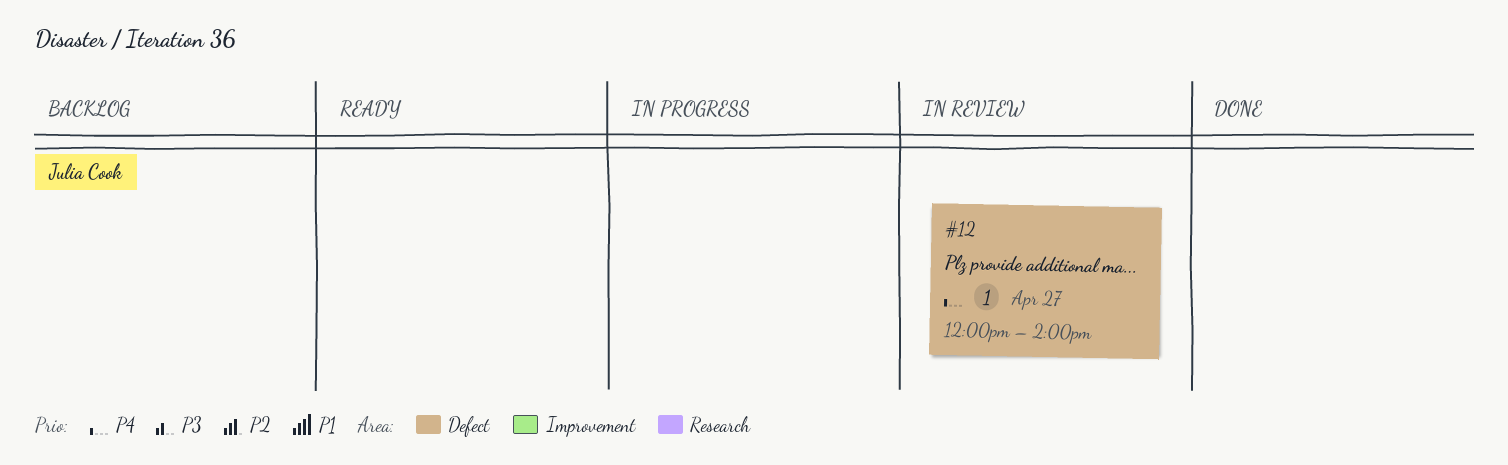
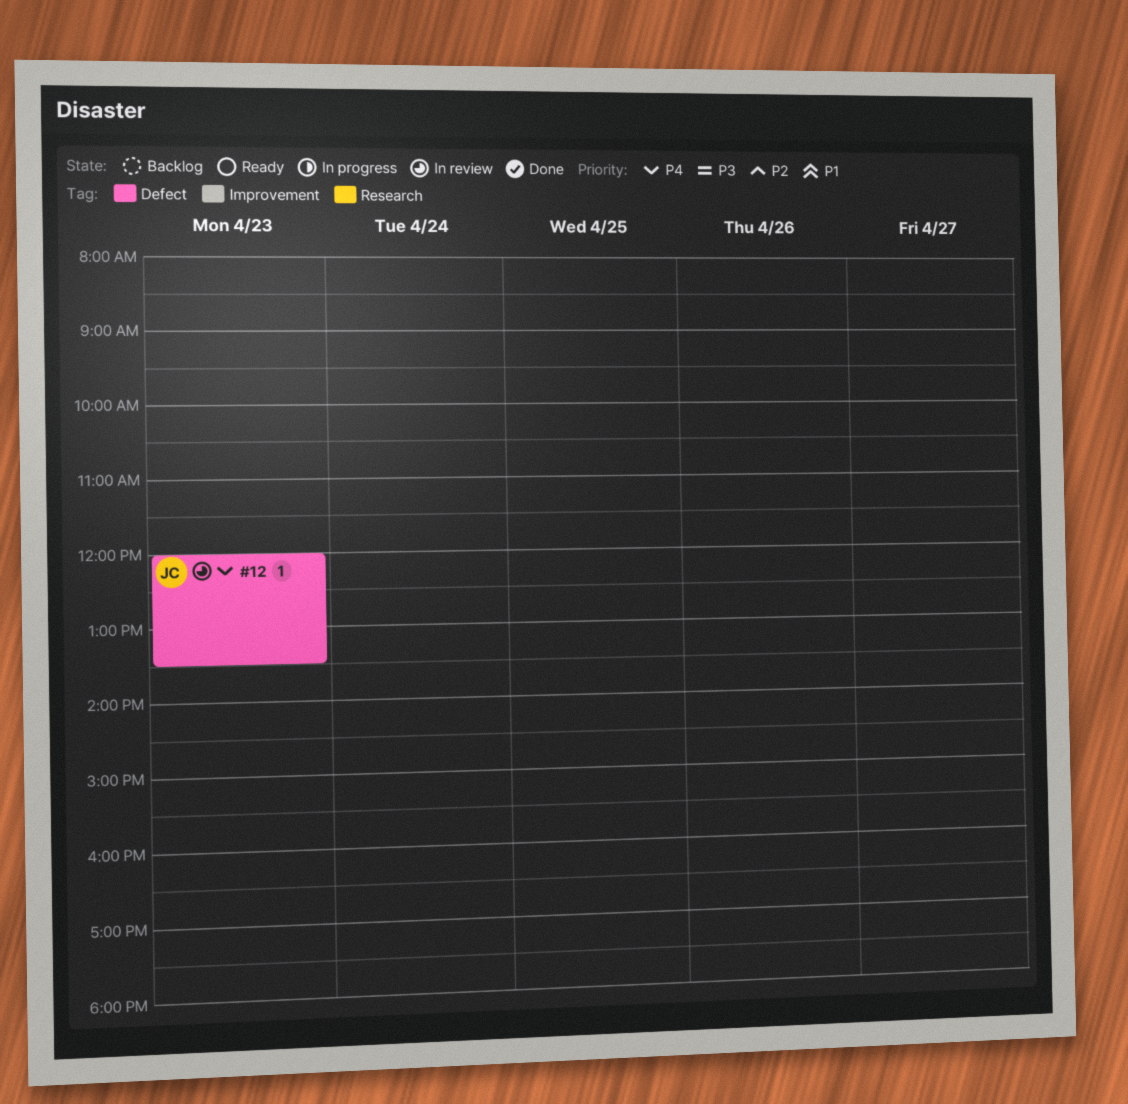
#12, day: Apr 27 -> Apr 23
#12, ends: 14:00 -> 13:30

